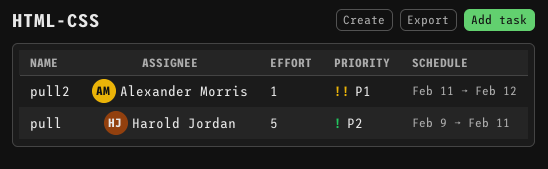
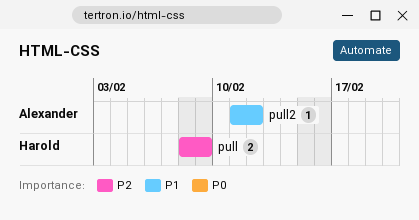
pull, estimate: 5 -> 2
pull, start: Feb 9 -> Feb 8
pull, due: Feb 11 -> Feb 9

